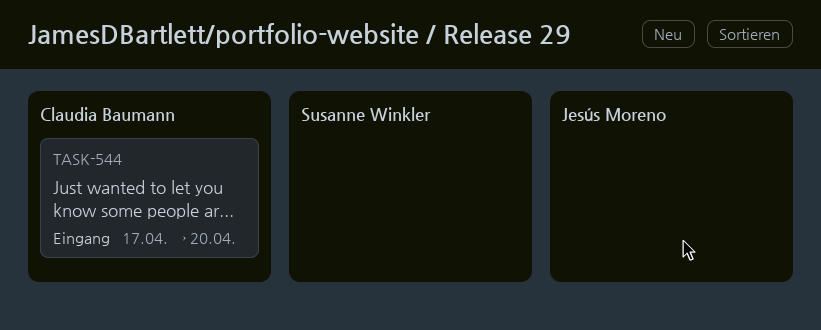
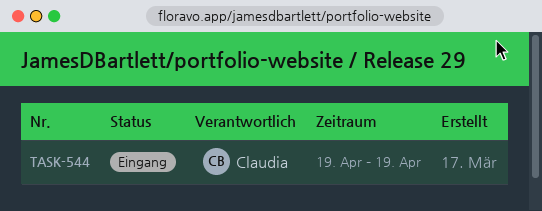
TASK-544, start: Apr 17 -> Apr 19
TASK-544, due: Apr 20 -> Apr 19

